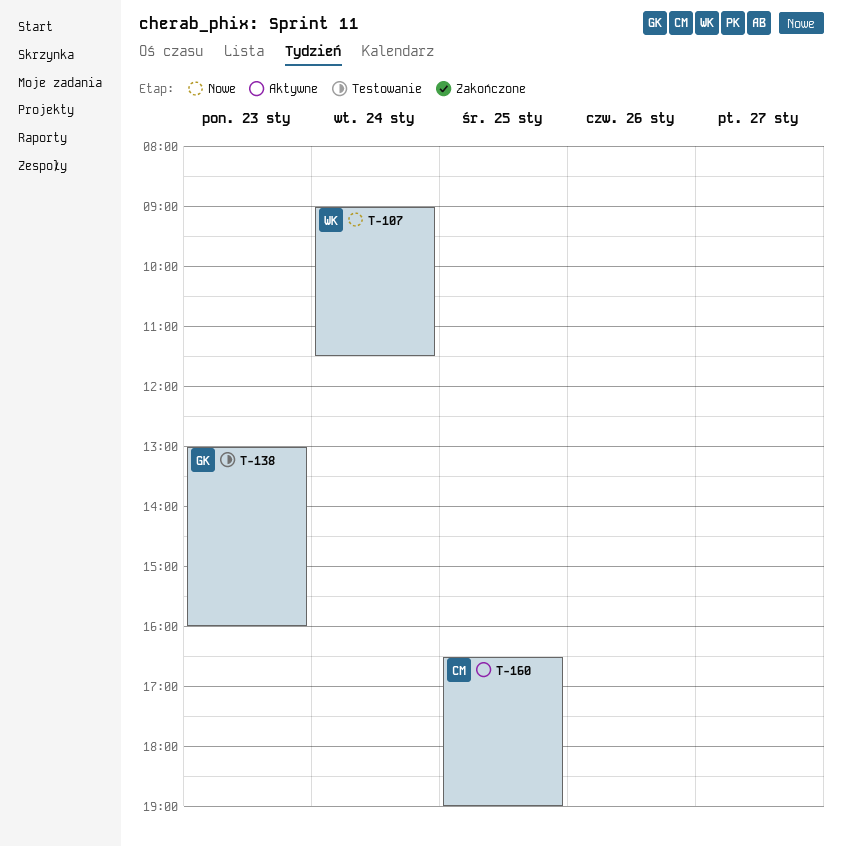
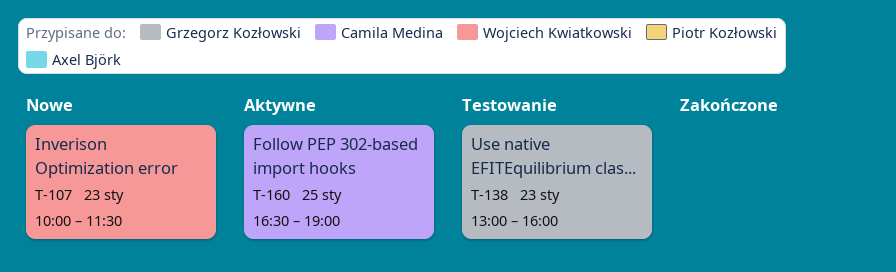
T-107, day: Jan 24 -> Jan 23
T-107, begins: 09:00 -> 10:00

